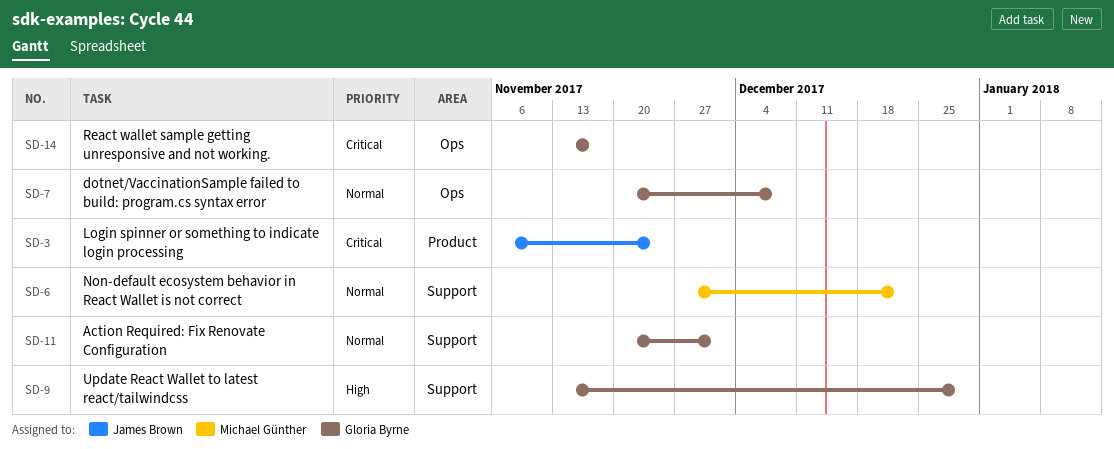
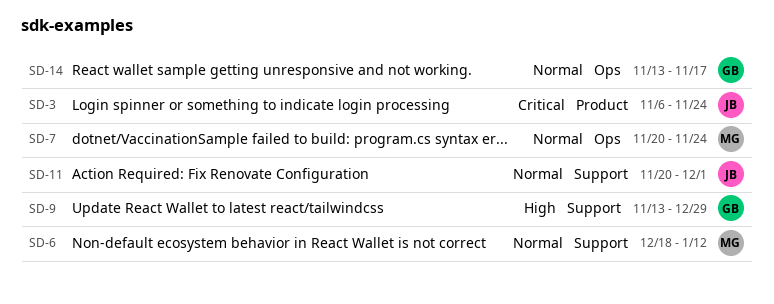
SD-6, start: Nov 27 -> Dec 18
SD-6, due: Dec 22 -> Jan 12
SD-7, owner: Gloria Byrne -> Michael Günther
SD-7, due: Dec 8 -> Nov 24
SD-11, owner: Gloria Byrne -> James Brown
SD-14, priority: Critical -> Normal

